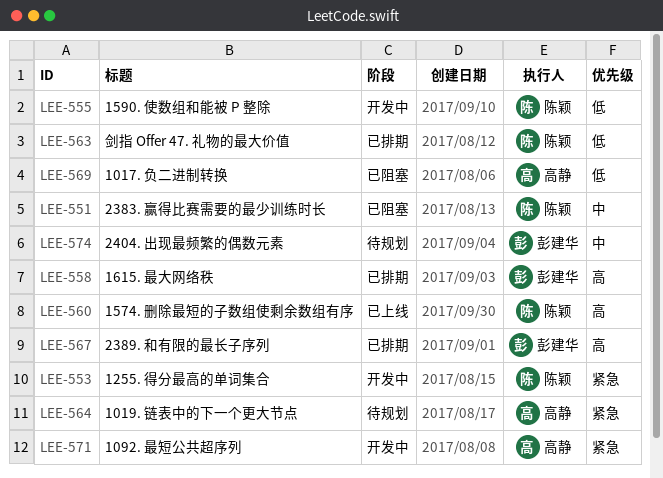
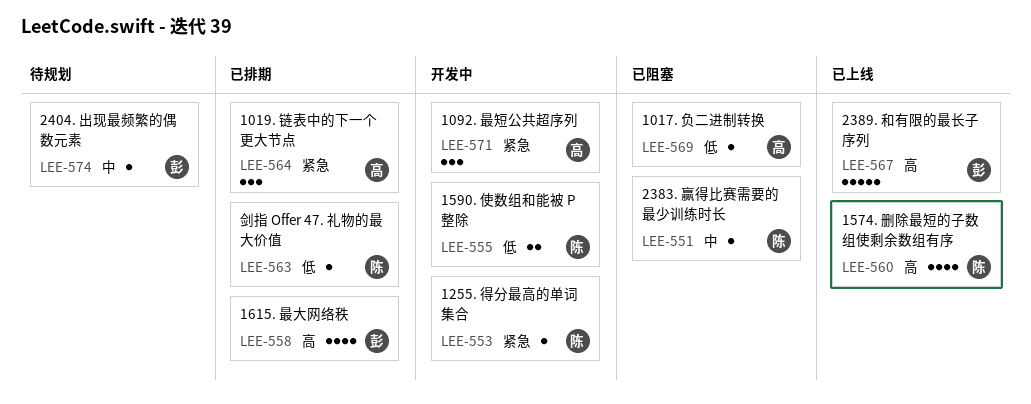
LEE-564, status: 待规划 -> 已排期
LEE-567, status: 已排期 -> 已上线

